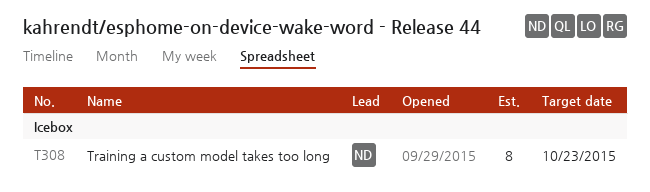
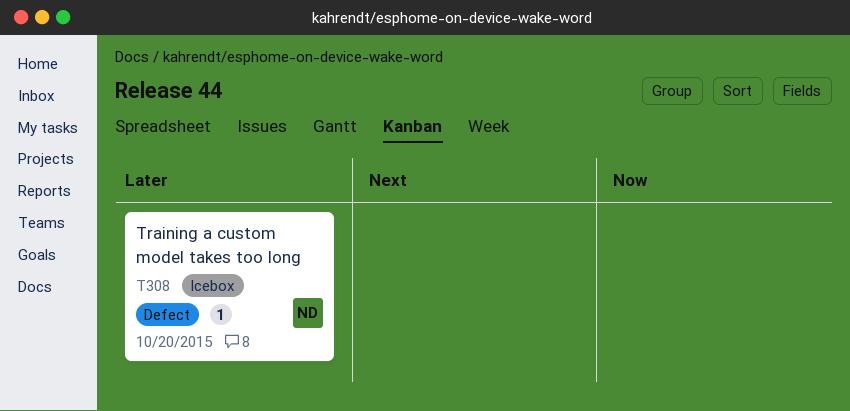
T308, estimate: 8 -> 1
T308, due: Oct 23 -> Oct 20

